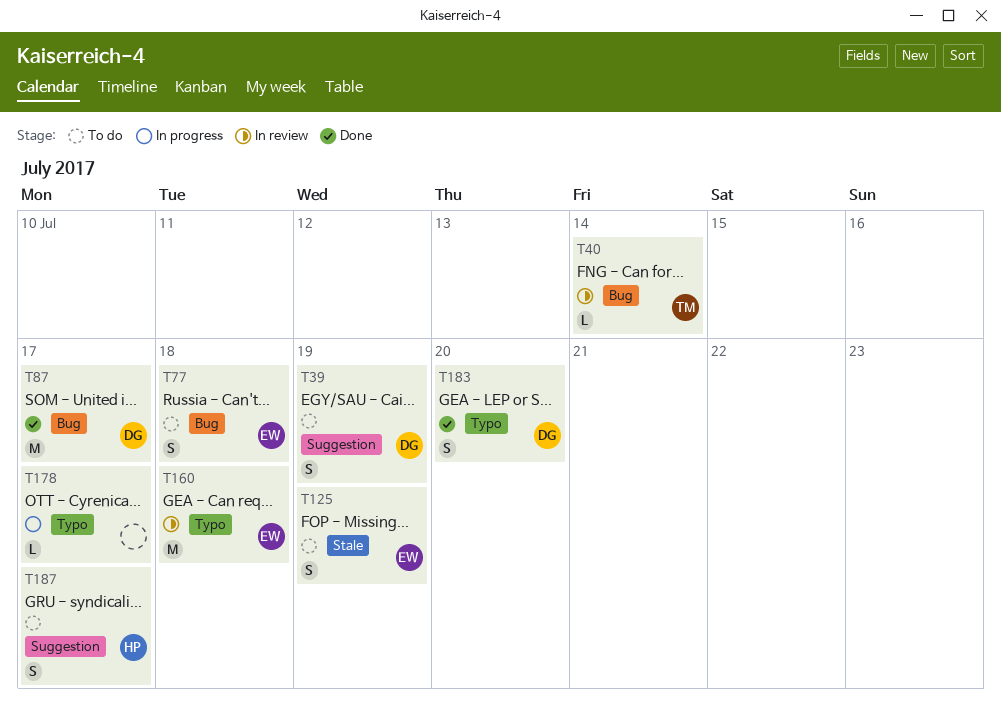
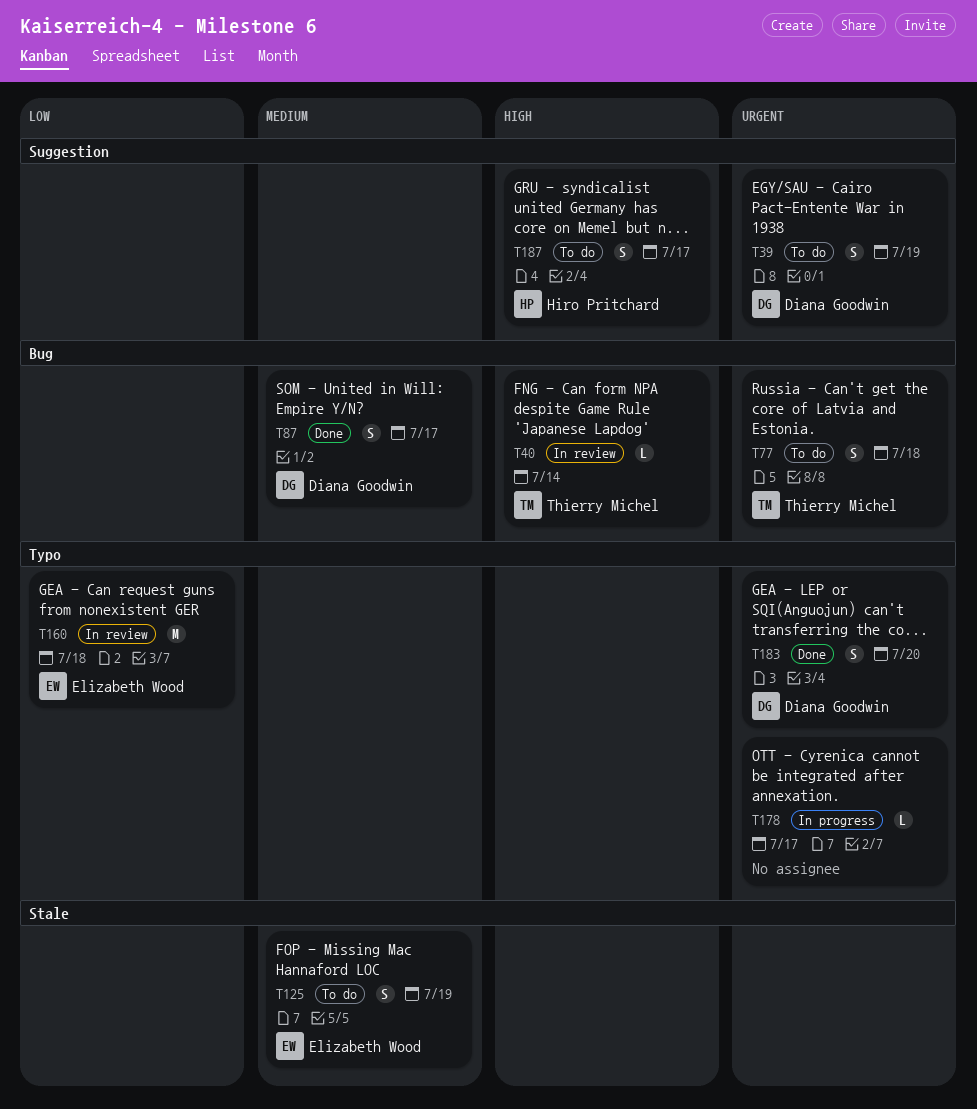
T77, owner: Elizabeth Wood -> Thierry Michel
T87, estimate: M -> S

